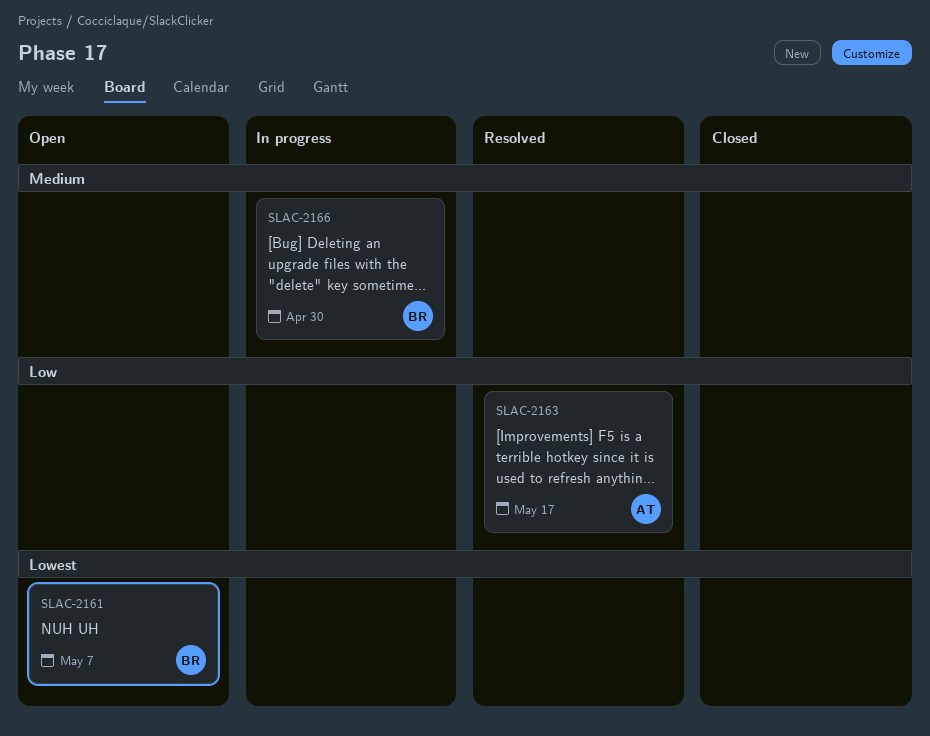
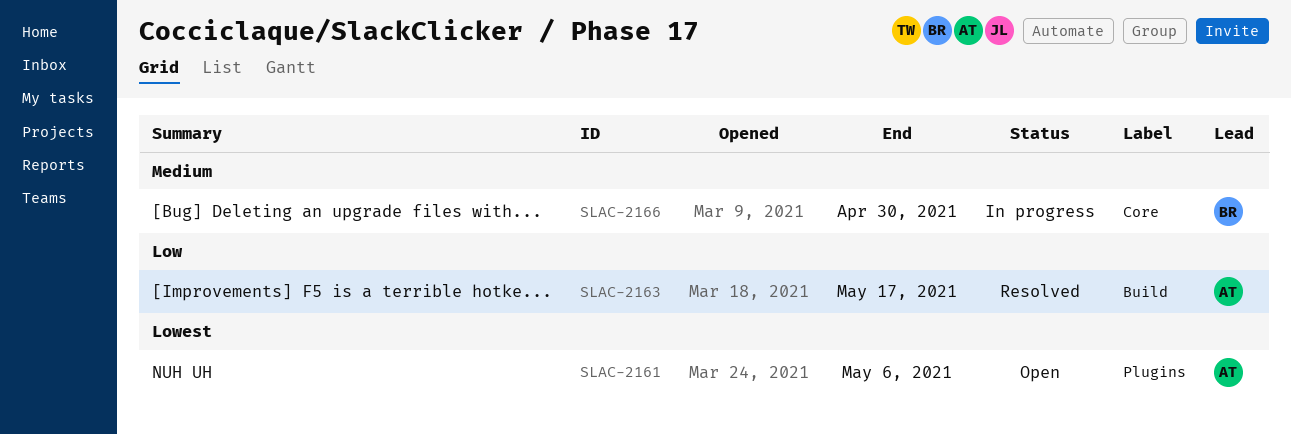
SLAC-2161, owner: BR -> AT
SLAC-2161, due: May 7 -> May 6

